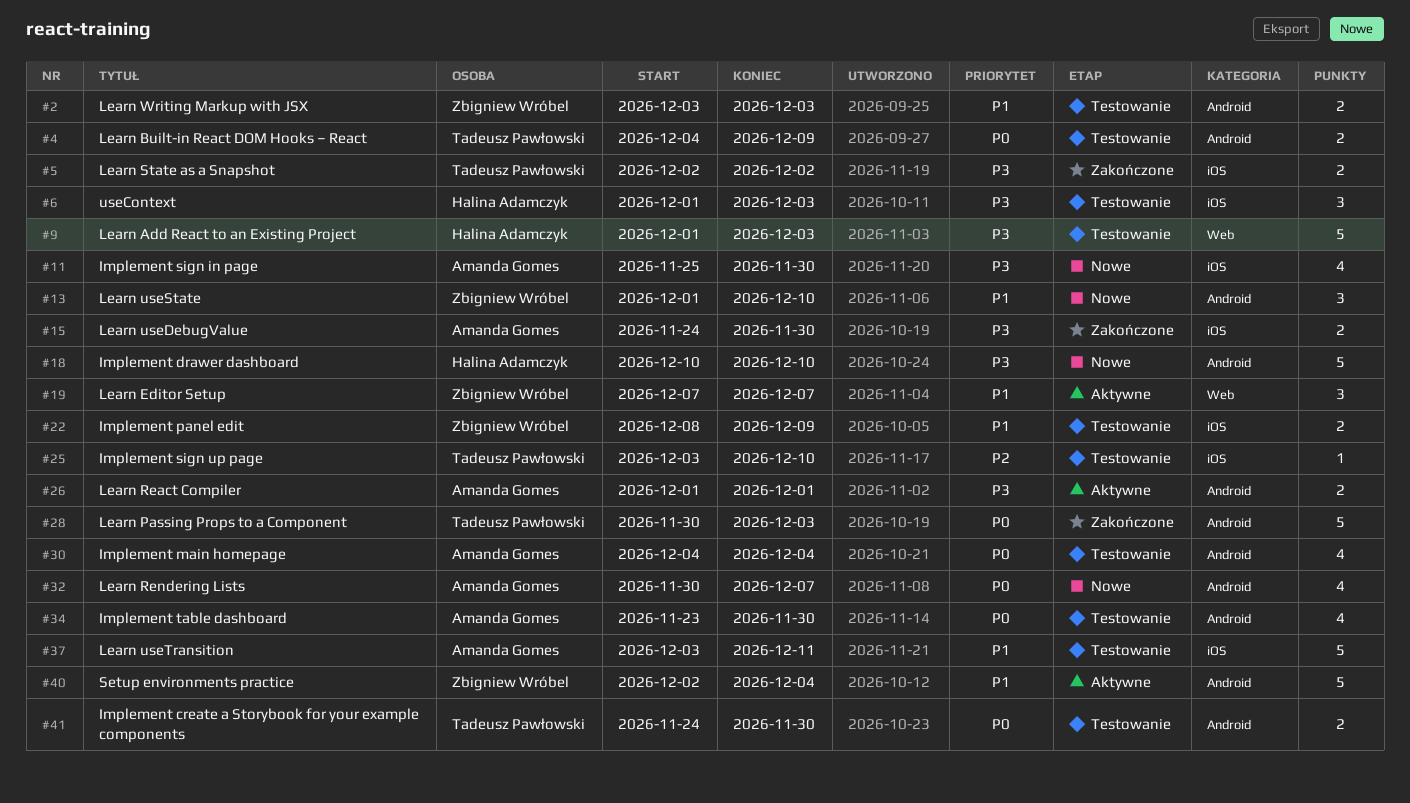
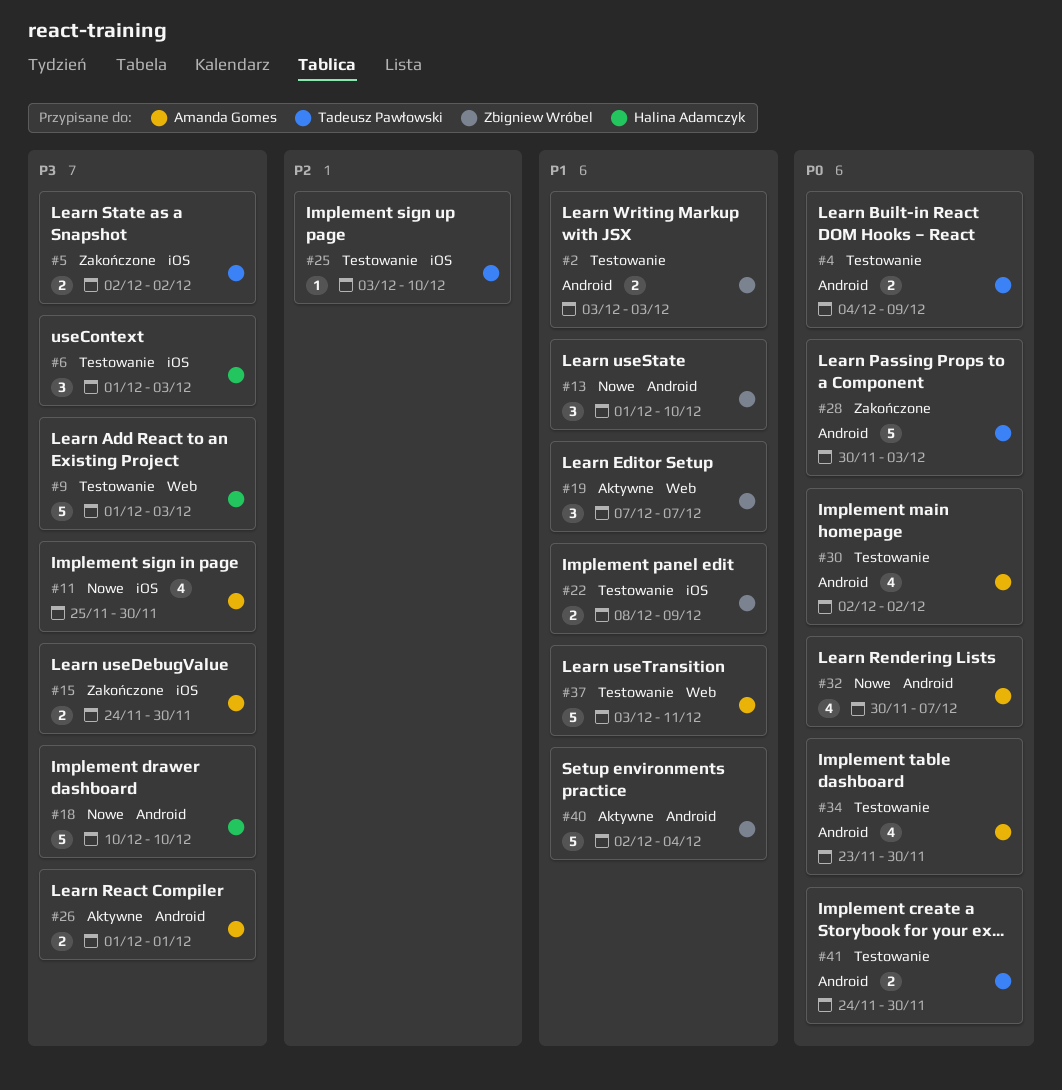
#30, start: Dec 4 -> Dec 2
#30, due: Dec 4 -> Dec 2
#37, label: iOS -> Web

